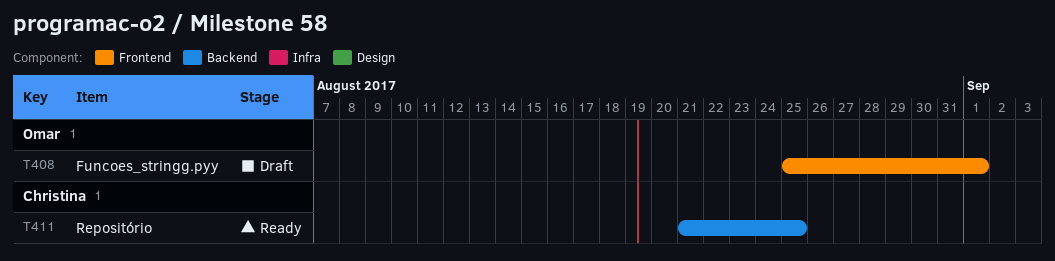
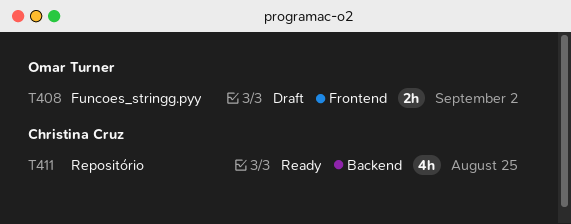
T408, due: Sep 1 -> Sep 2

